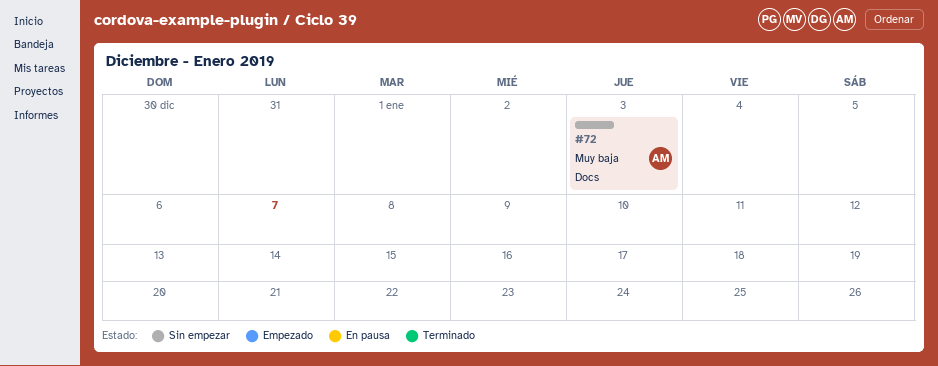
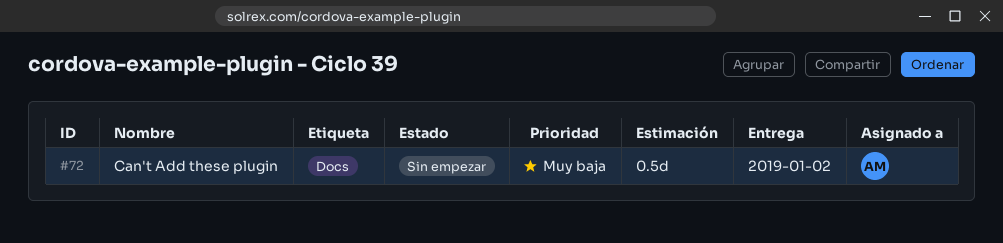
#72, due: Jan 3 -> Jan 2

